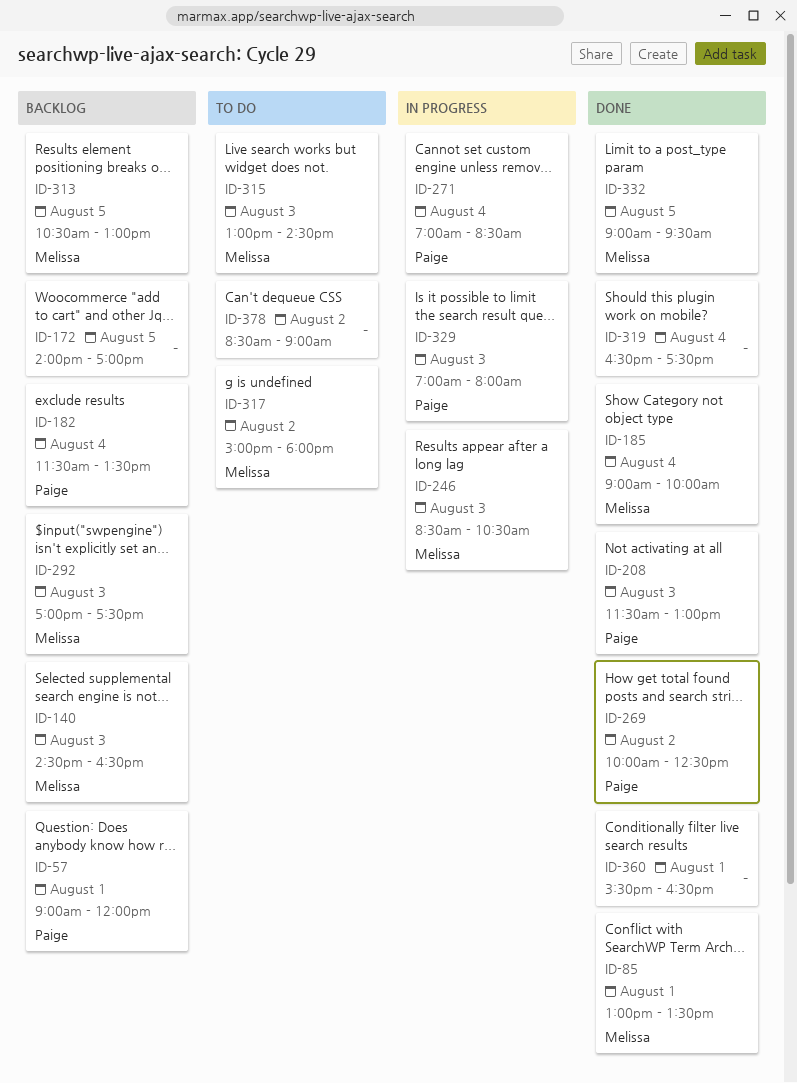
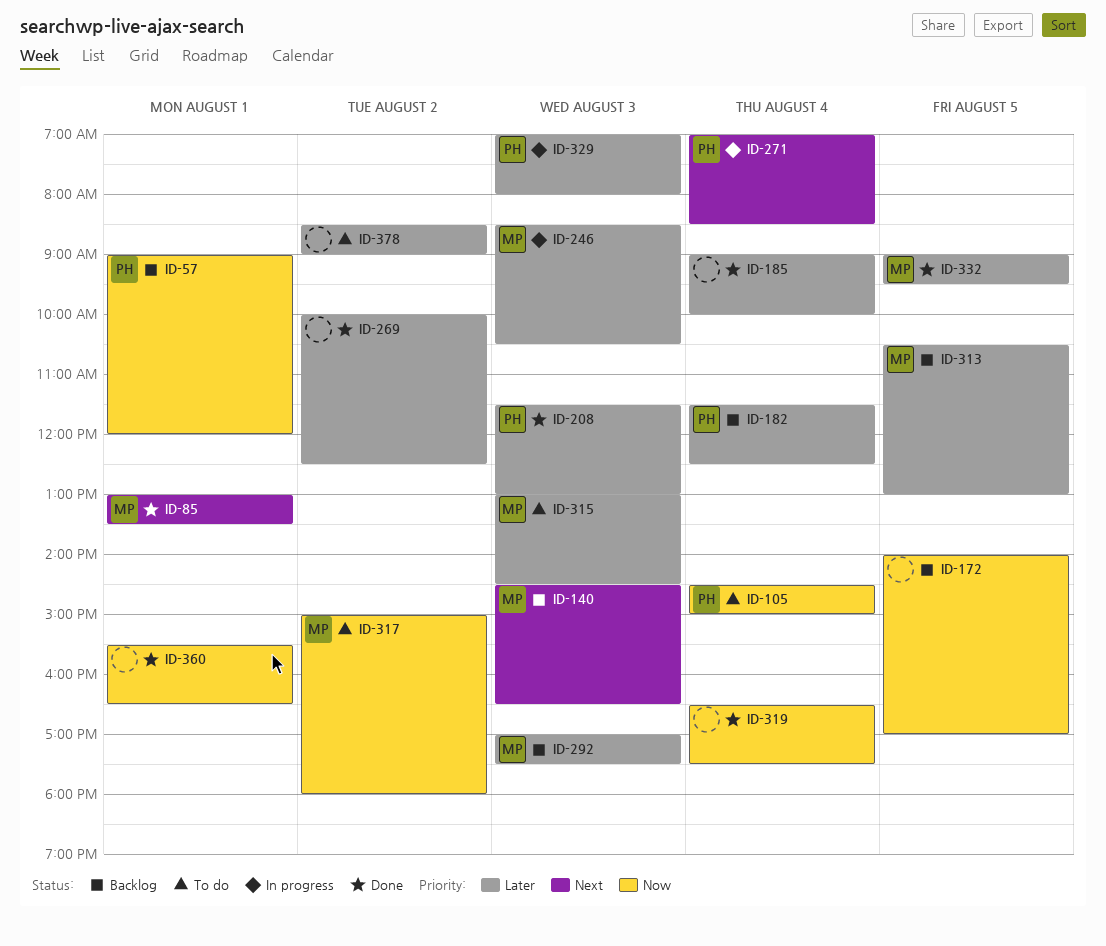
ID-105: none -> present
ID-182, ends: 13:30 -> 12:30
ID-185, owner: Melissa -> none
ID-269, owner: Paige -> none

